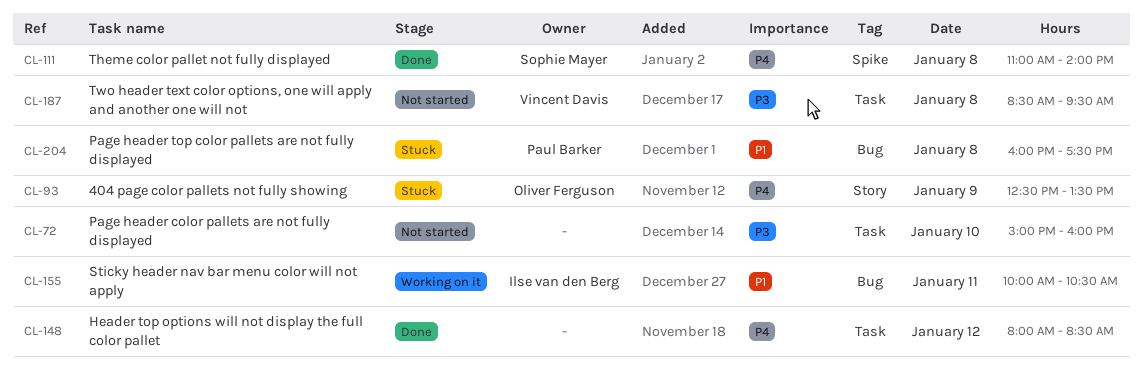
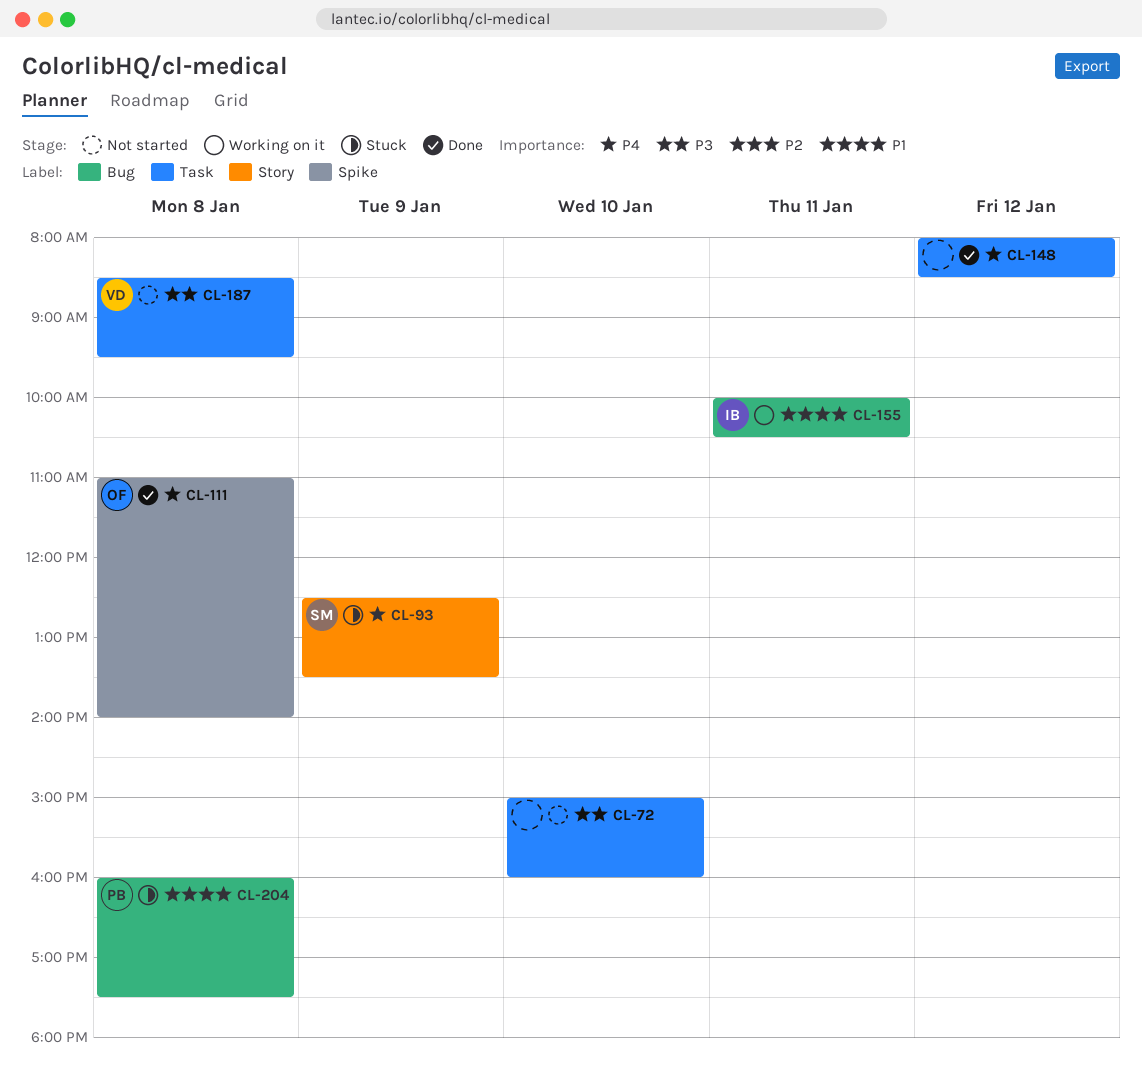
CL-93, owner: Oliver Ferguson -> Sophie Mayer
CL-111, owner: Sophie Mayer -> Oliver Ferguson

